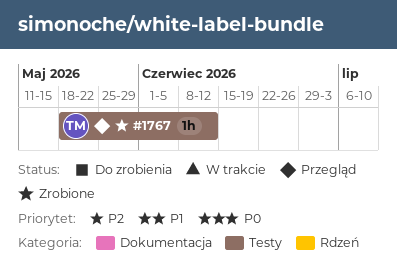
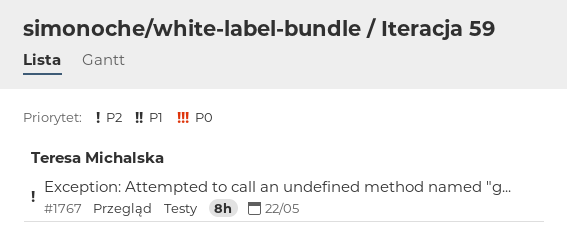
#1767, estimate: 1h -> 8h
#1767, due: Jun 12 -> May 22

